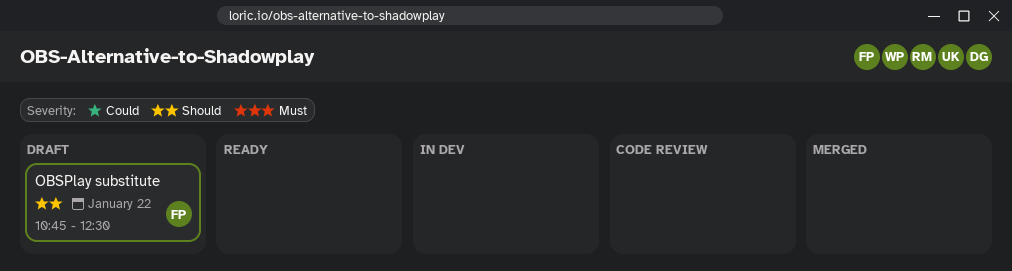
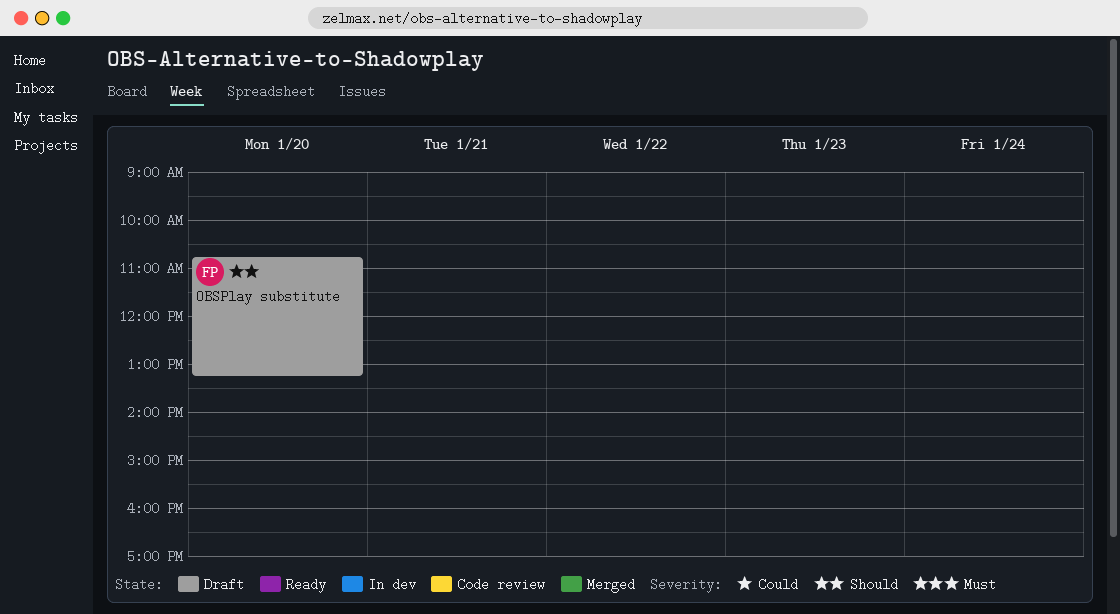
OBSPlay substitute, day: Jan 22 -> Jan 20
OBSPlay substitute, ends: 12:30 -> 13:15

